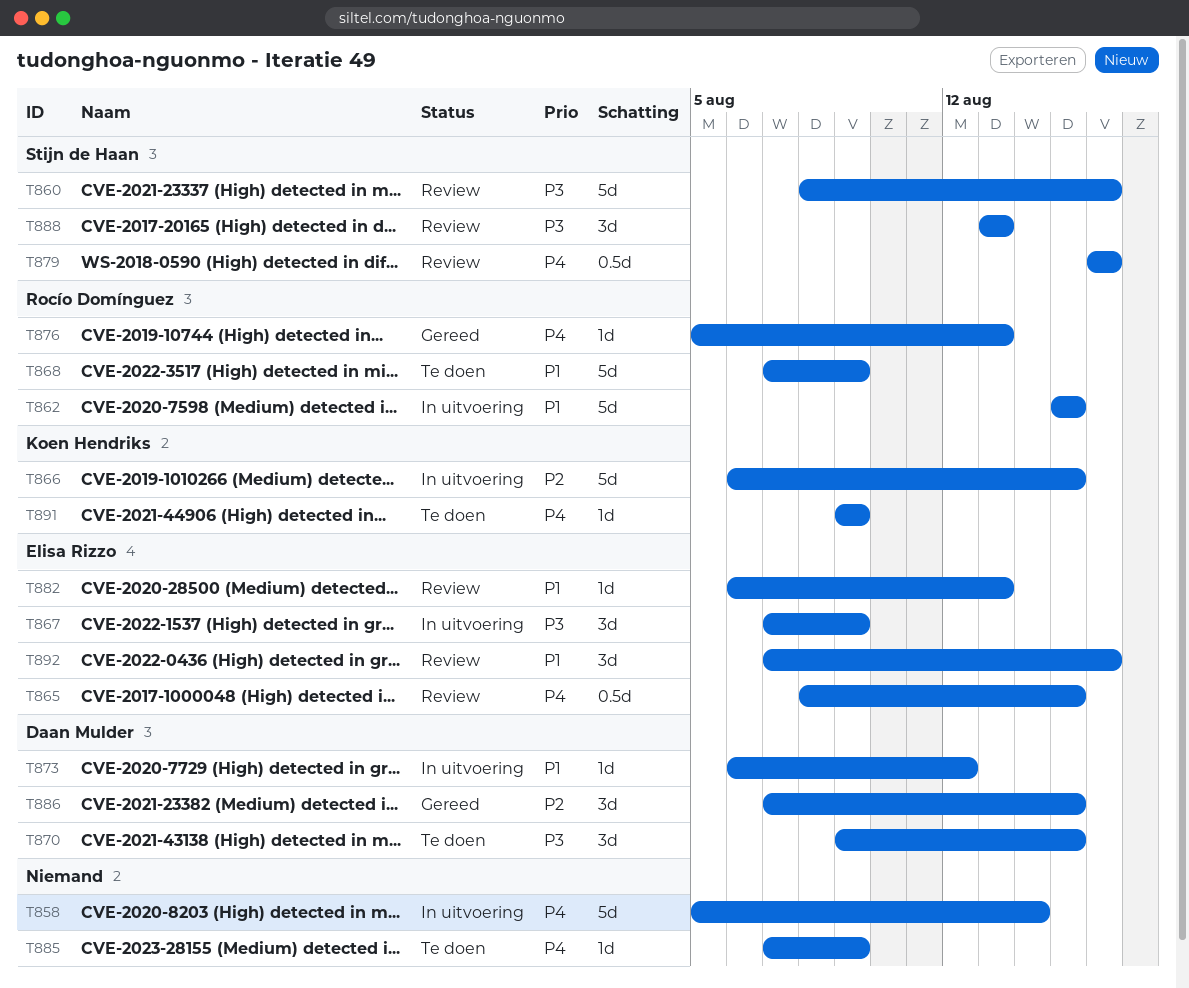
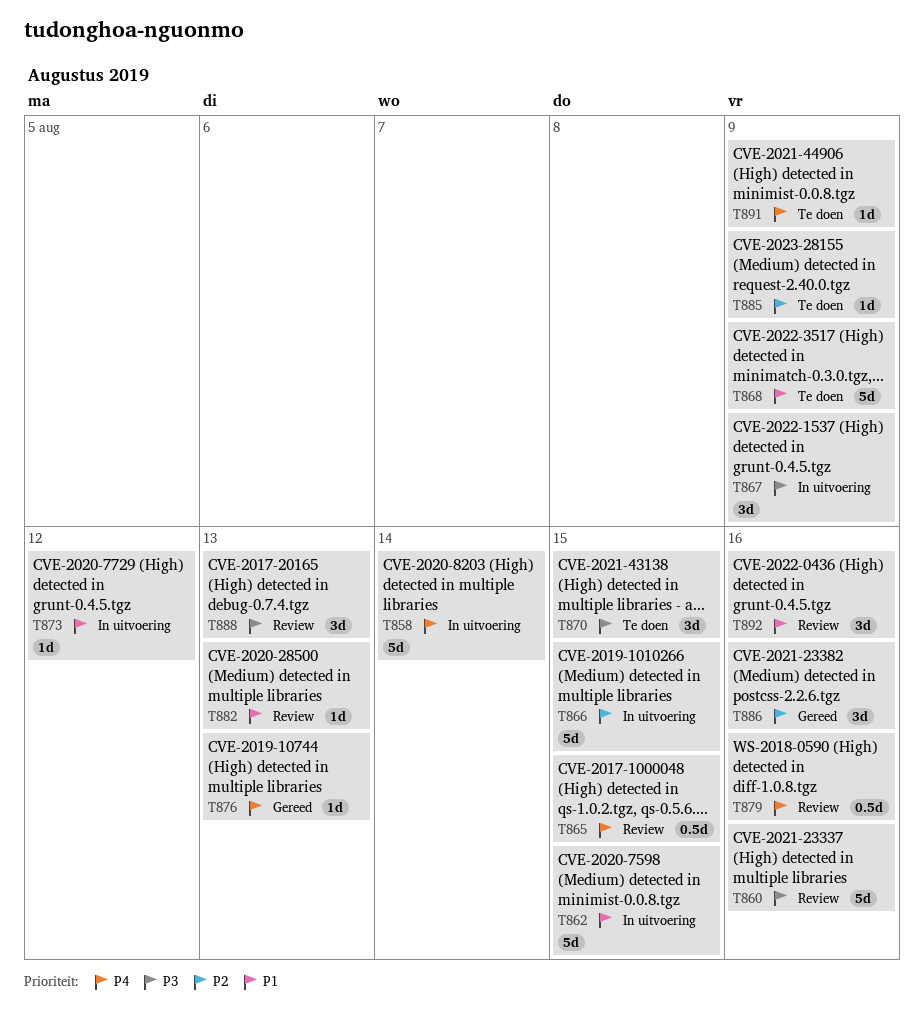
T885, priority: P4 -> P2
T886, due: Aug 15 -> Aug 16

